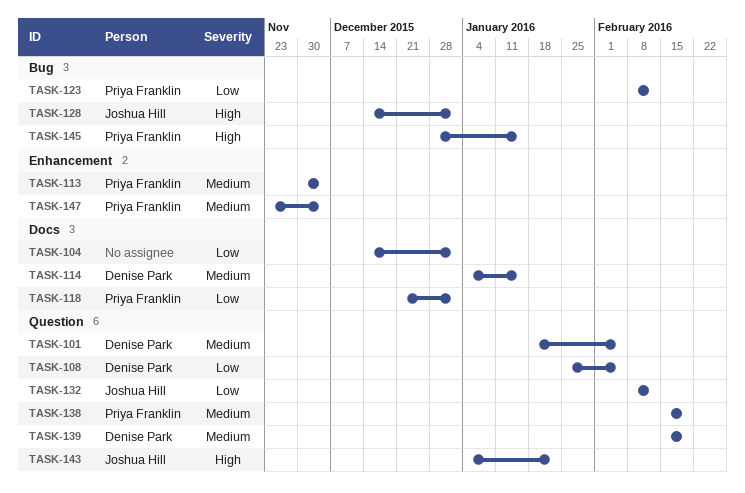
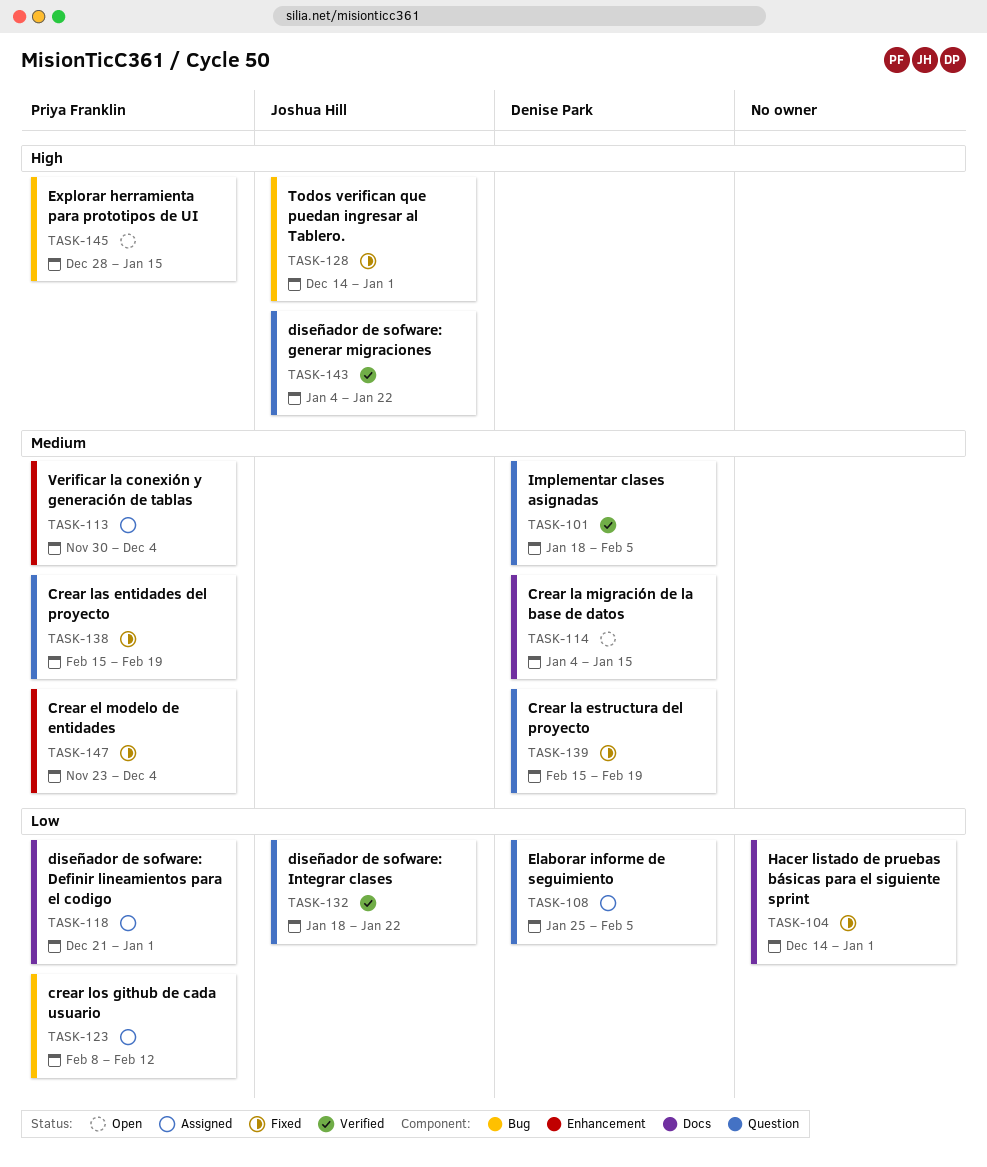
TASK-132, start: Feb 8 -> Jan 18
TASK-132, due: Feb 12 -> Jan 22

